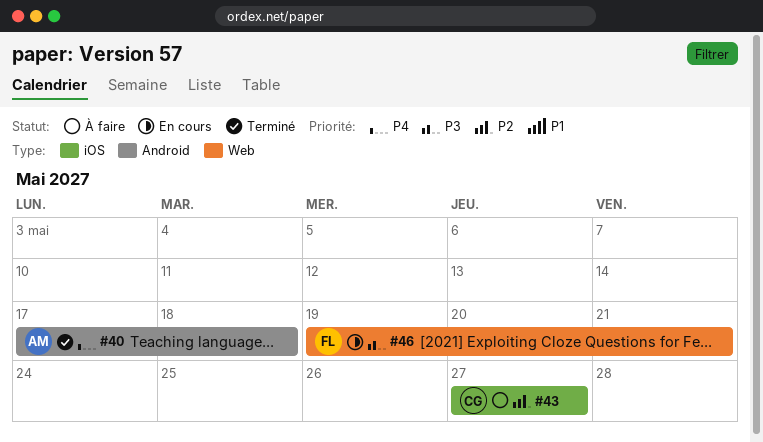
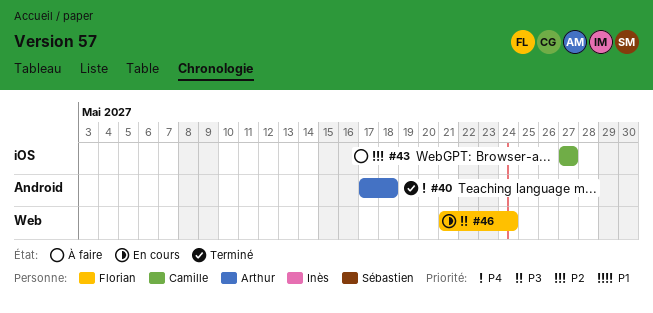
#46, start: May 19 -> May 21
#46, due: May 21 -> May 24

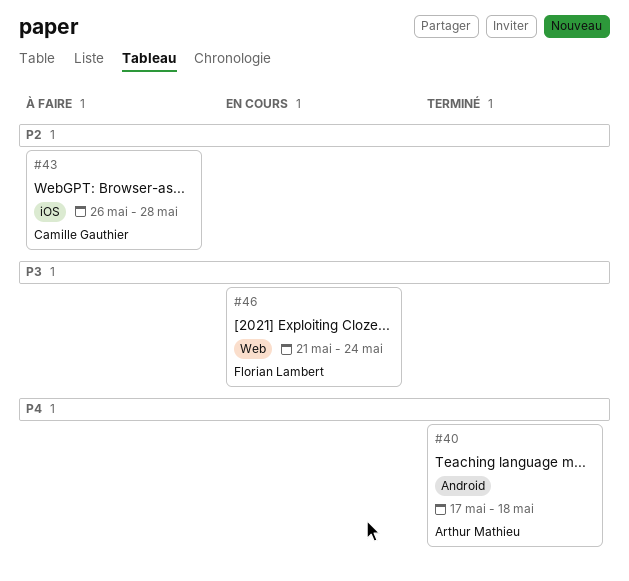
#43, start: May 27 -> May 26
#43, due: May 27 -> May 28

